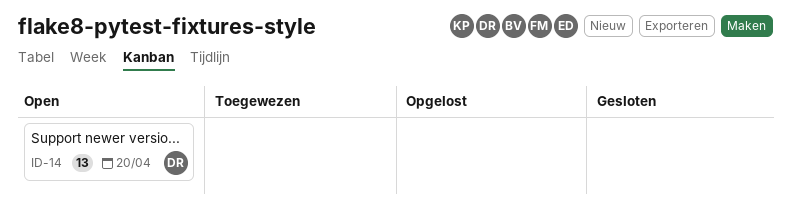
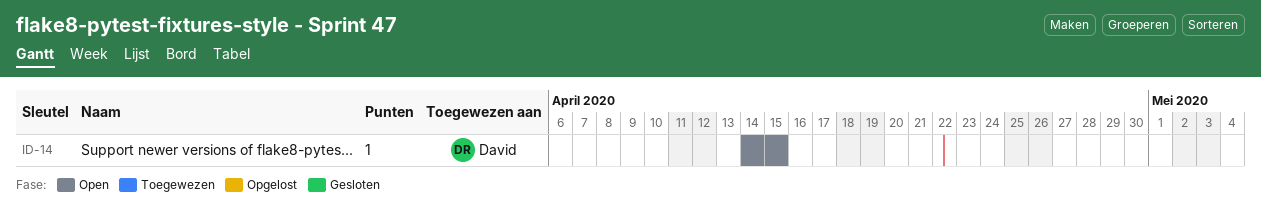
ID-14, estimate: 13 -> 1
ID-14, due: Apr 20 -> Apr 15

